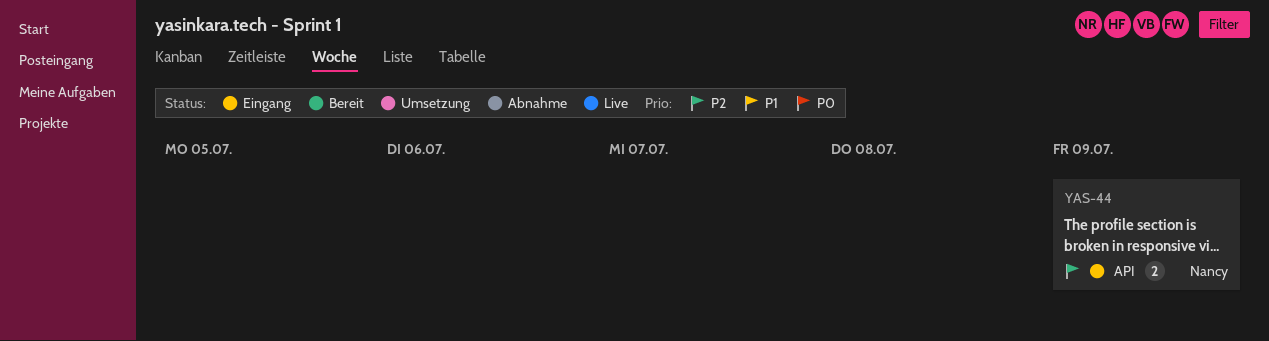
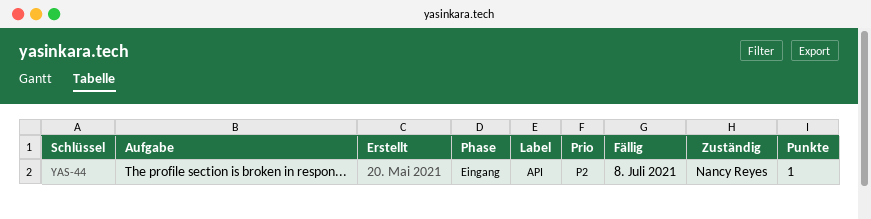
YAS-44, estimate: 2 -> 1
YAS-44, due: Jul 9 -> Jul 8

